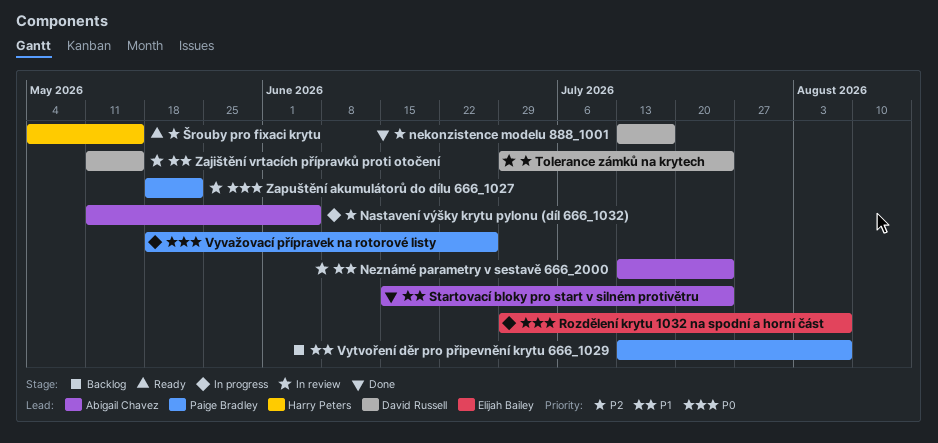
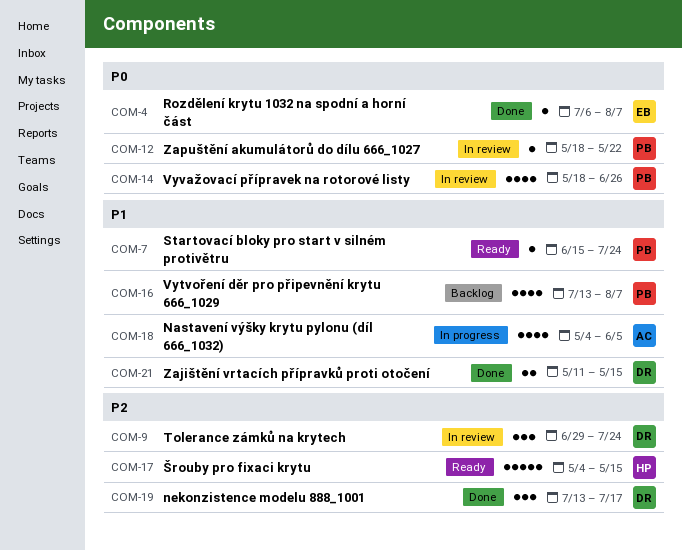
Nastavení výšky krytu pylonu (díl 666_1032), priority: P2 -> P1
Nastavení výšky krytu pylonu (díl 666_1032), start: May 11 -> May 4
Neznámé parametry v sestavě 666_2000: present -> none
Rozdělení krytu 1032 na spodní a horní část, status: In progress -> Done
Rozdělení krytu 1032 na spodní a horní část, start: Jun 29 -> Jul 6
Startovací bloky pro start v silném protivětru, status: Done -> Ready
Startovací bloky pro start v silném protivětru, owner: Abigail Chavez -> Paige Bradley
Vyvažovací přípravek na rotorové listy, status: In progress -> In review
Zajištění vrtacích přípravků proti otočení, status: In review -> Done

